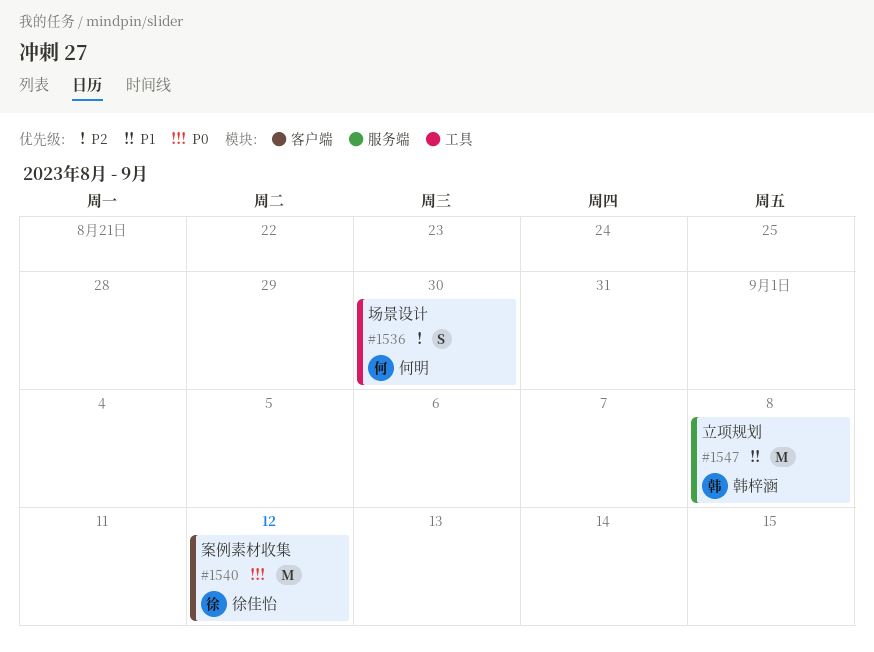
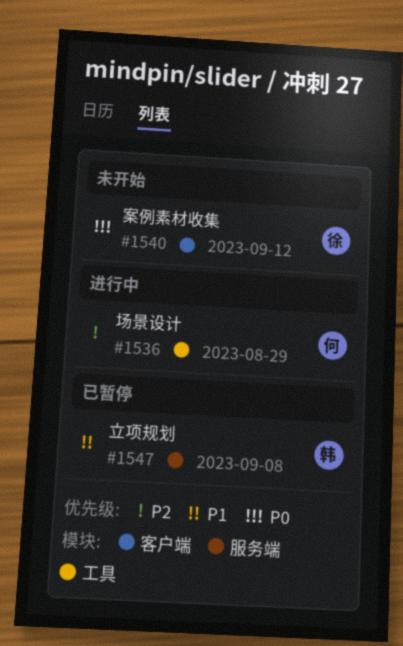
#1536, due: Aug 30 -> Aug 29

